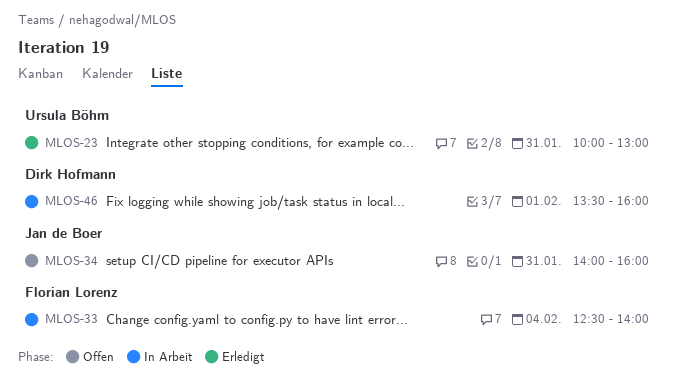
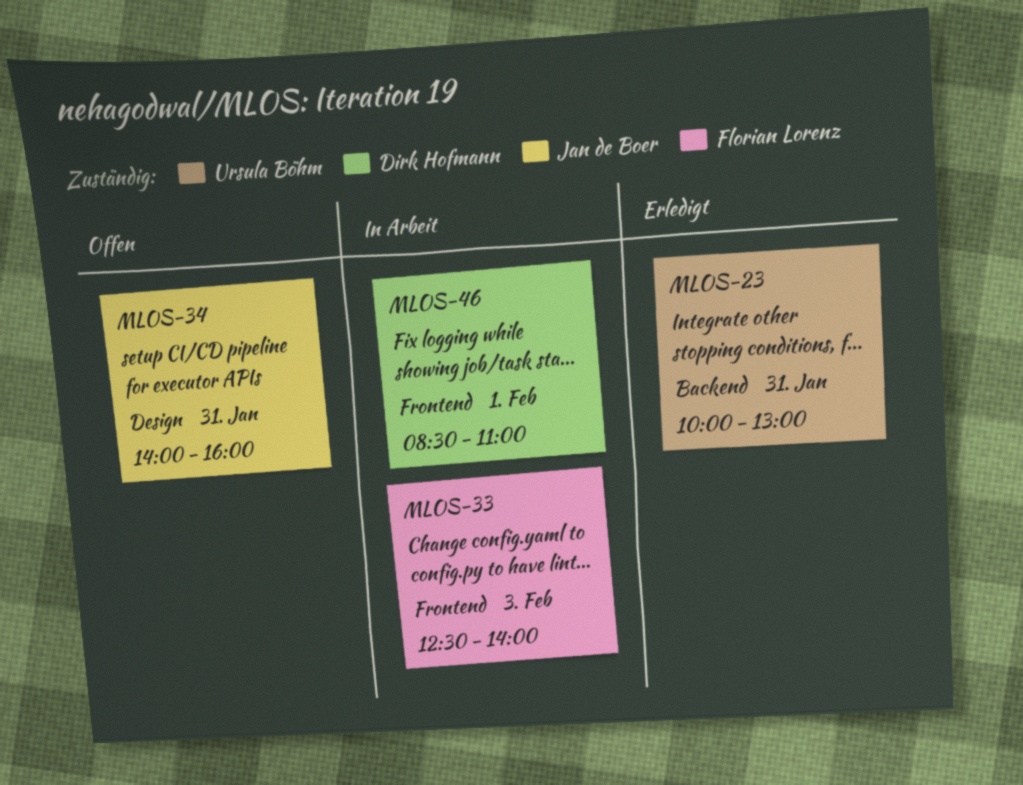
MLOS-33, day: Feb 4 -> Feb 3
MLOS-46, begins: 13:30 -> 08:30
MLOS-46, ends: 16:00 -> 11:00

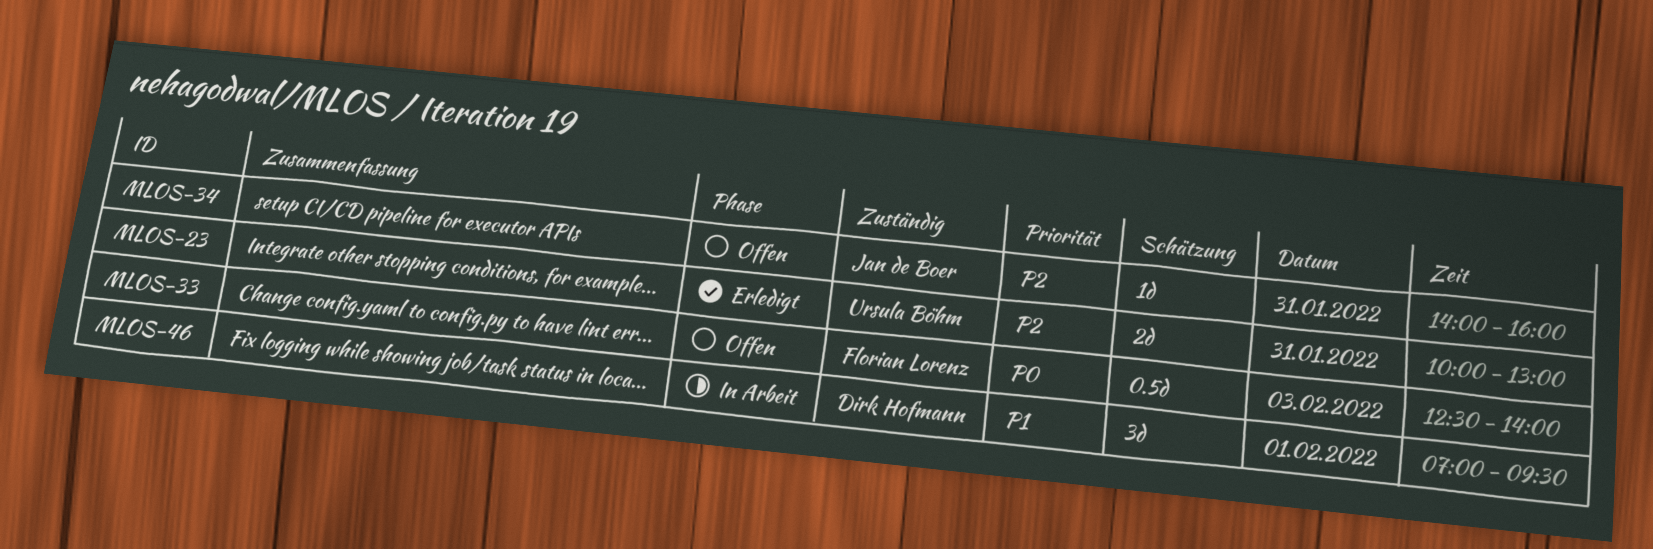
MLOS-33, status: In Arbeit -> Offen
MLOS-46, begins: 08:30 -> 07:00
MLOS-46, ends: 11:00 -> 09:30

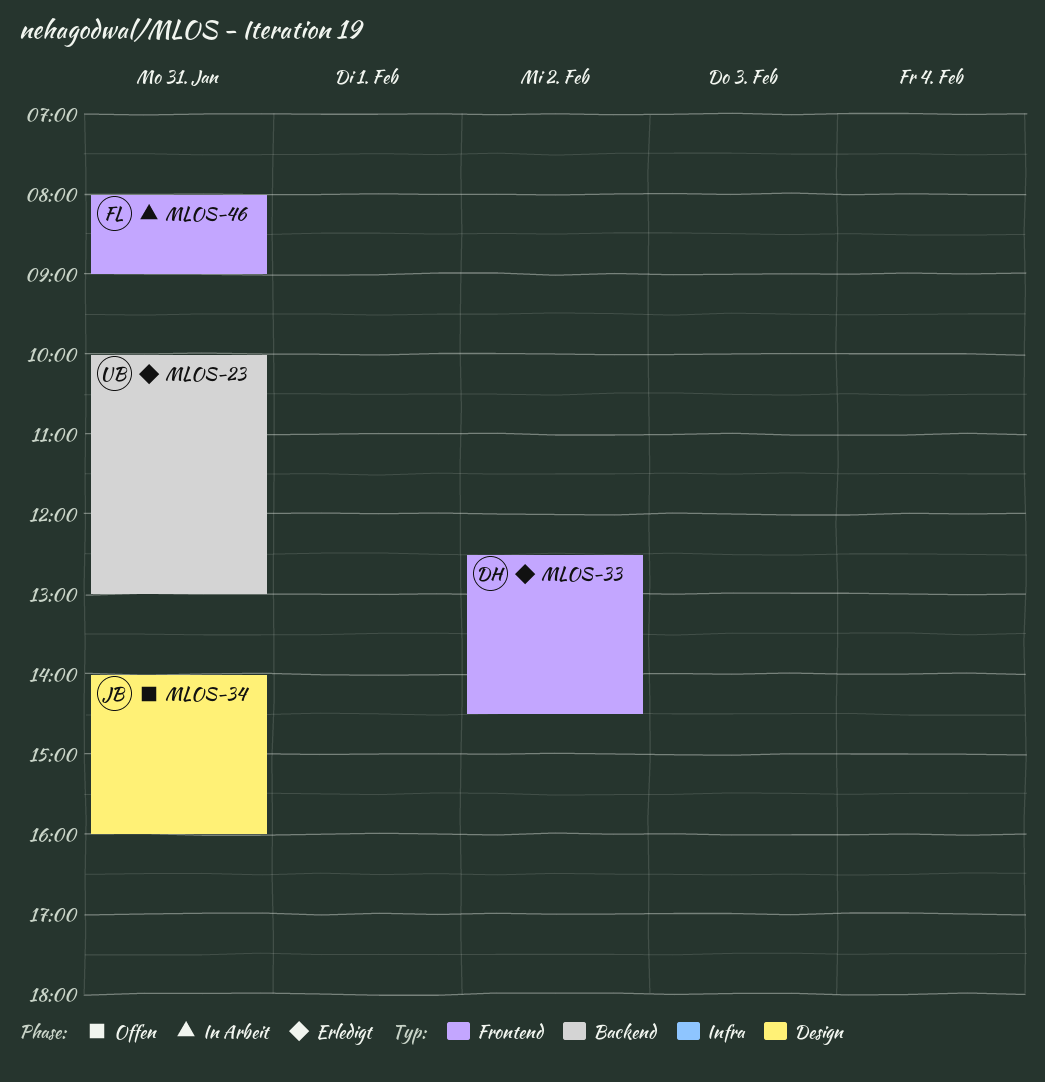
MLOS-33, status: Offen -> Erledigt
MLOS-33, owner: Florian Lorenz -> Dirk Hofmann
MLOS-33, day: Feb 3 -> Feb 2
MLOS-33, ends: 14:00 -> 14:30
MLOS-46, owner: Dirk Hofmann -> Florian Lorenz
MLOS-46, day: Feb 1 -> Jan 31
MLOS-46, begins: 07:00 -> 08:00
MLOS-46, ends: 09:30 -> 09:00

